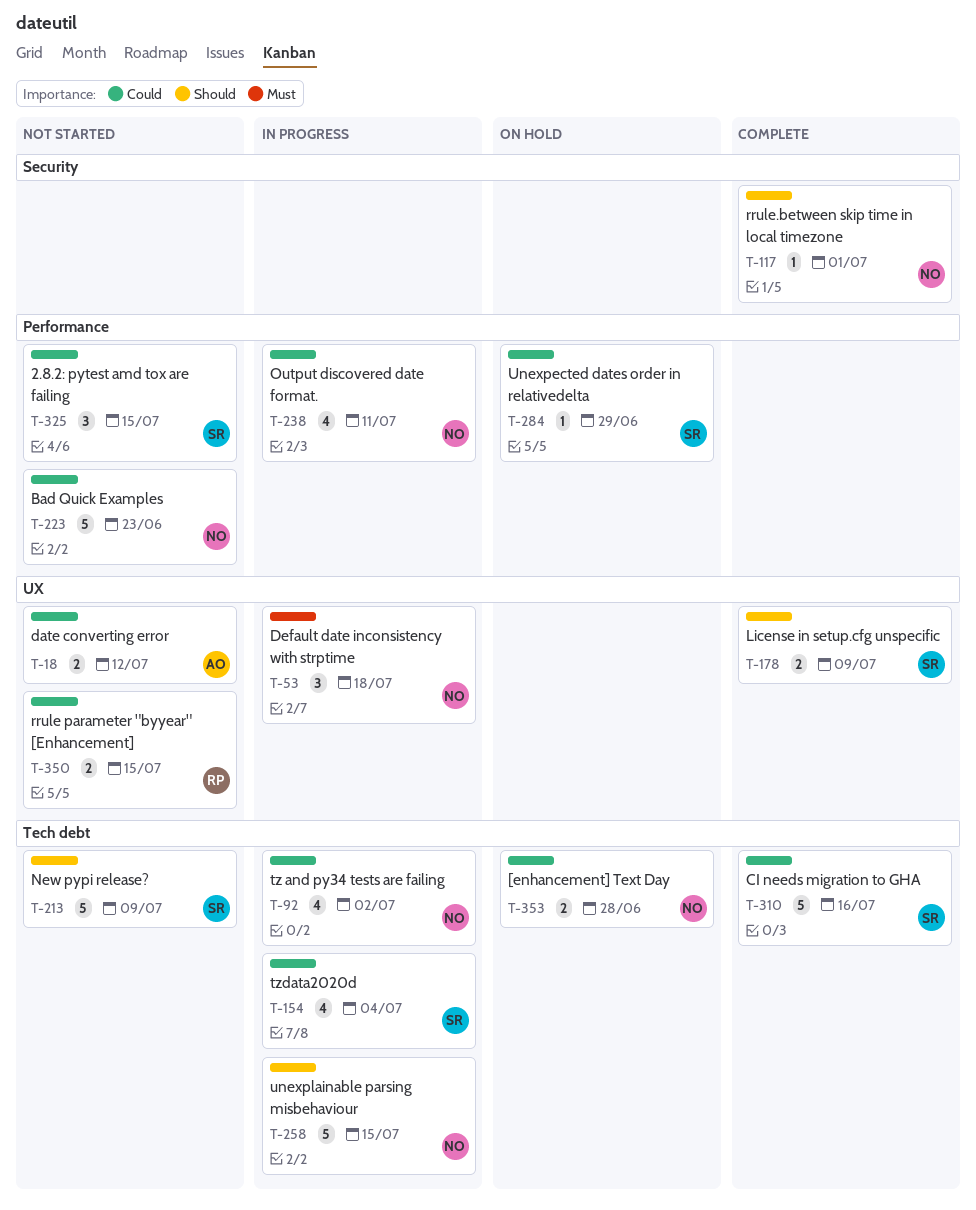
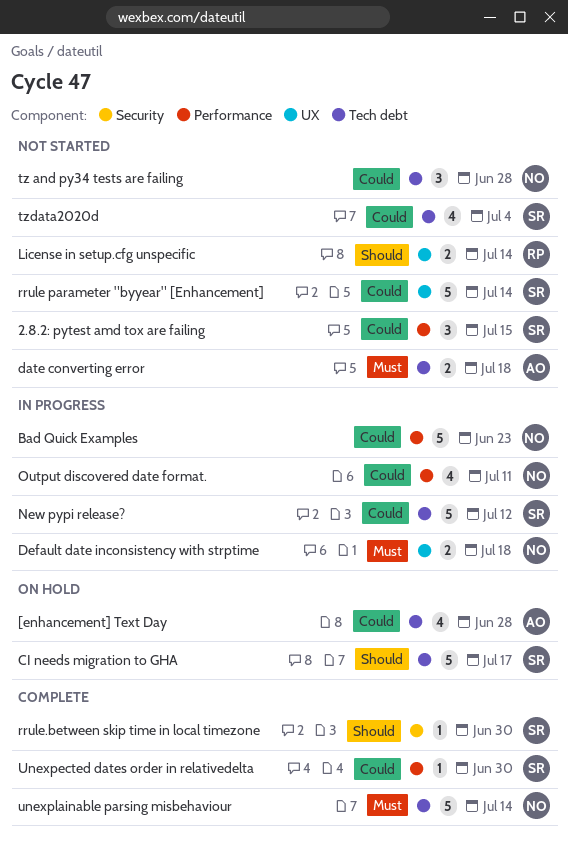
[enhancement] Text Day, owner: NO -> AO
[enhancement] Text Day, estimate: 2 -> 4
Bad Quick Examples, status: Not started -> In progress
CI needs migration to GHA, status: Complete -> On hold
CI needs migration to GHA, priority: Could -> Should
CI needs migration to GHA, due: Jul 16 -> Jul 17
date converting error, priority: Could -> Must
date converting error, label: UX -> Tech debt
date converting error, due: Jul 12 -> Jul 18
Default date inconsistency with strptime, estimate: 3 -> 2
License in setup.cfg unspecific, status: Complete -> Not started
License in setup.cfg unspecific, owner: SR -> RP
License in setup.cfg unspecific, due: Jul 9 -> Jul 14
New pypi release?, status: Not started -> In progress
New pypi release?, priority: Should -> Could
New pypi release?, due: Jul 9 -> Jul 12
rrule parameter "byyear" [Enhancement], owner: RP -> SR
rrule parameter "byyear" [Enhancement], estimate: 2 -> 5
rrule parameter "byyear" [Enhancement], due: Jul 15 -> Jul 14
rrule.between skip time in local timezone, owner: NO -> SR
rrule.between skip time in local timezone, due: Jul 1 -> Jun 30
tz and py34 tests are failing, status: In progress -> Not started
tz and py34 tests are failing, estimate: 4 -> 3
tz and py34 tests are failing, due: Jul 2 -> Jun 28
tzdata2020d, status: In progress -> Not started
Unexpected dates order in relativedelta, status: On hold -> Complete
Unexpected dates order in relativedelta, due: Jun 29 -> Jun 30
unexplainable parsing misbehaviour, status: In progress -> Complete
unexplainable parsing misbehaviour, priority: Should -> Must
unexplainable parsing misbehaviour, due: Jul 15 -> Jul 14

